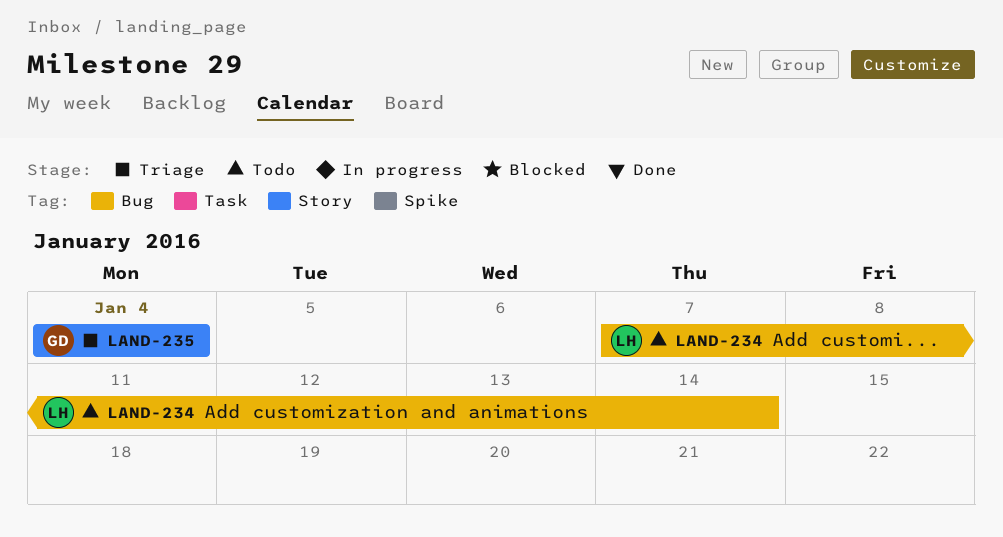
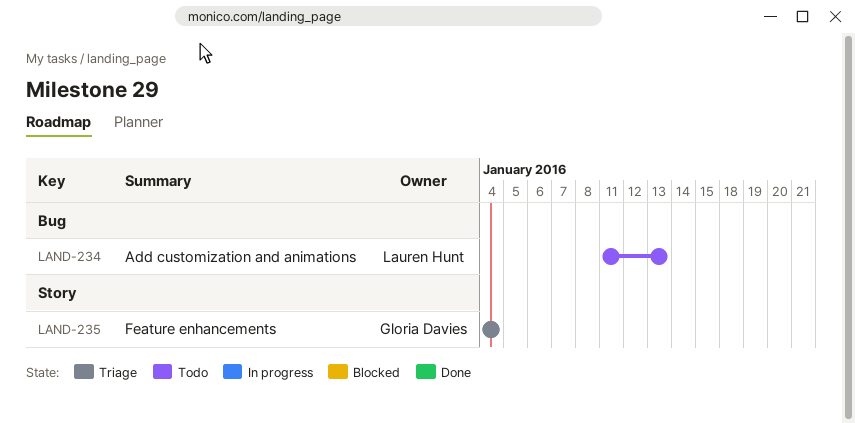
LAND-234, start: Jan 7 -> Jan 11
LAND-234, due: Jan 14 -> Jan 13

